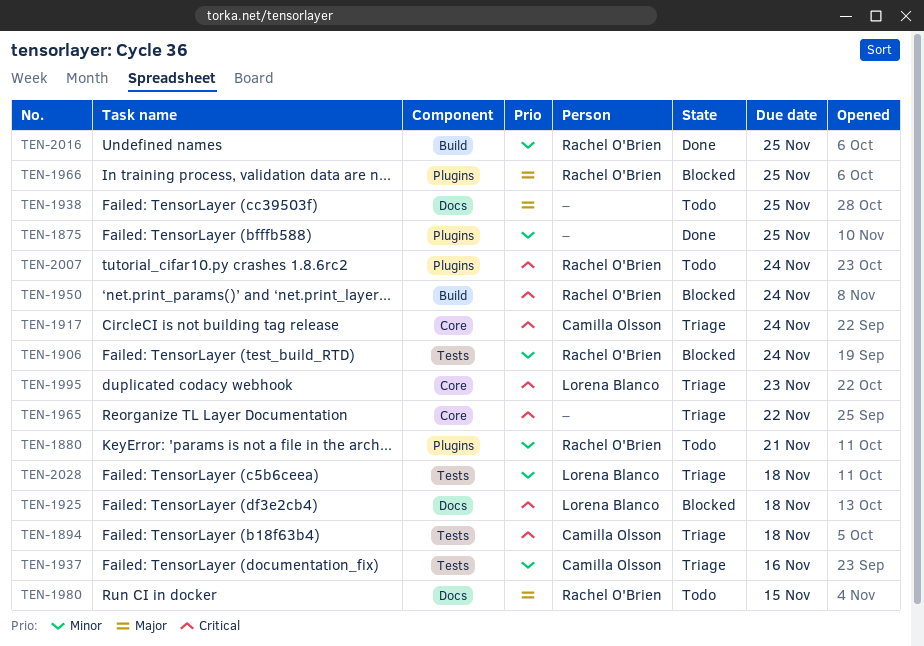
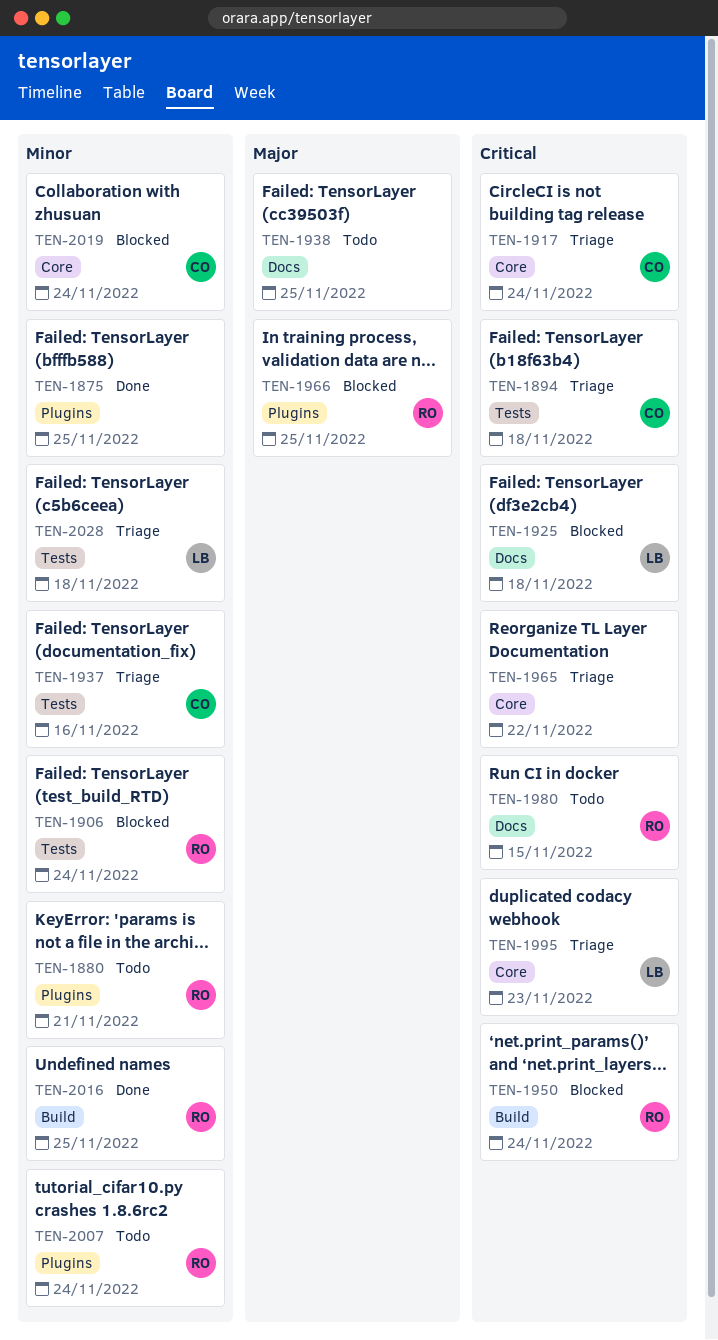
TEN-1980, priority: Major -> Critical
TEN-2007, priority: Critical -> Minor
TEN-2019: none -> present

